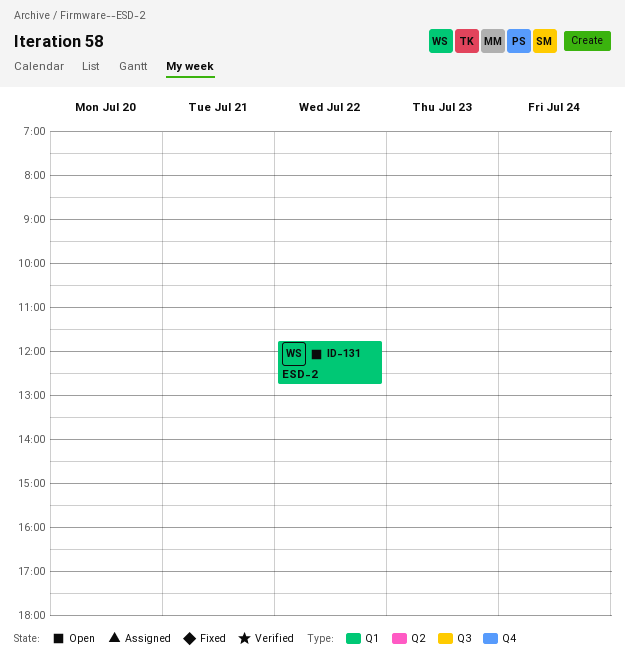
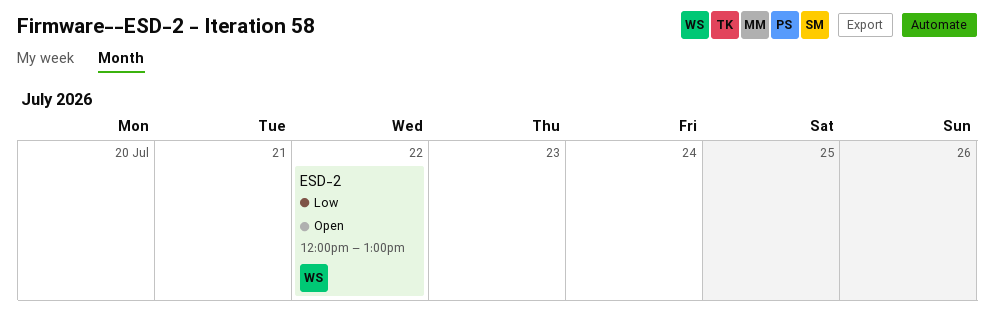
ESD-2, begins: 11:45 -> 12:00
ESD-2, ends: 12:45 -> 13:00

